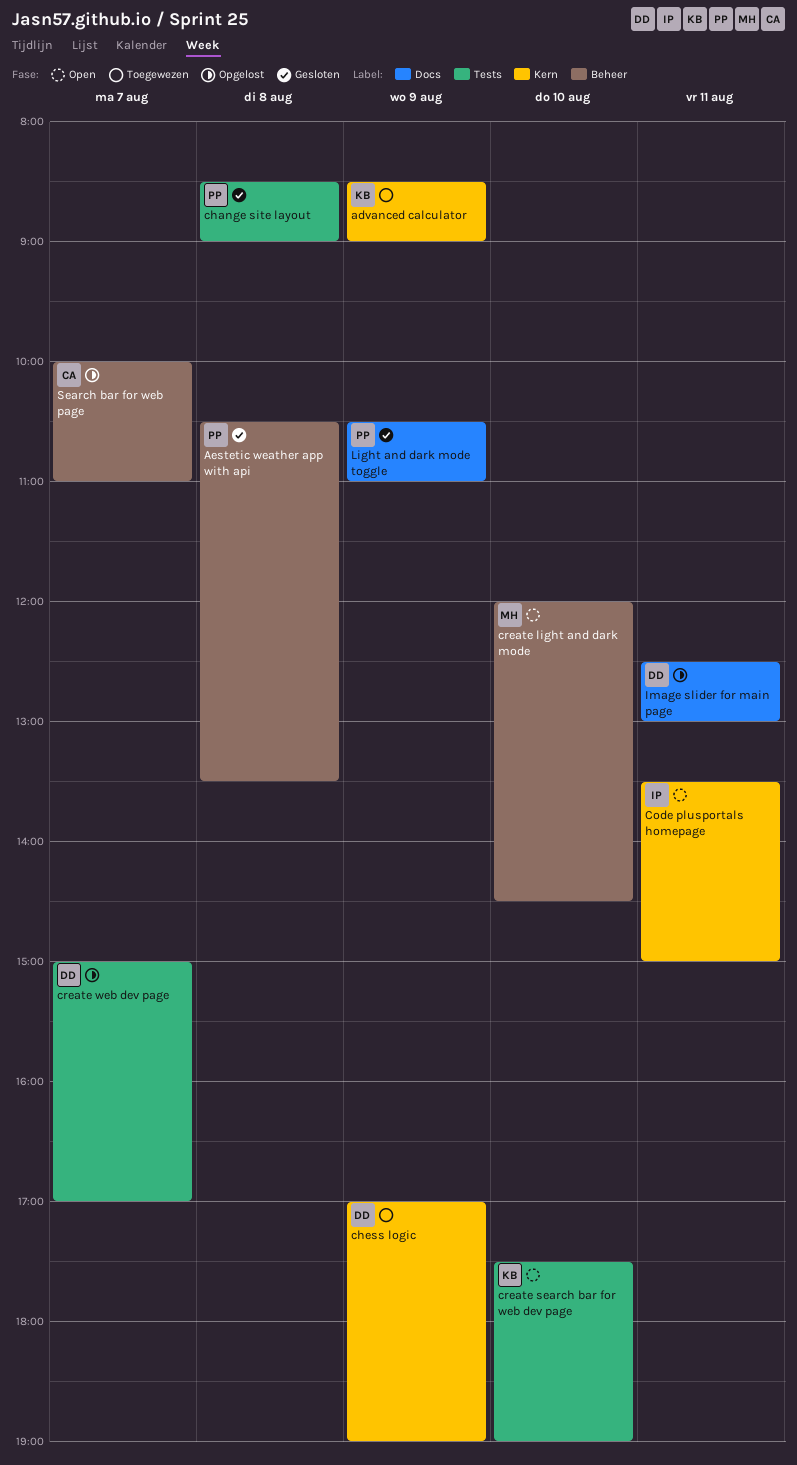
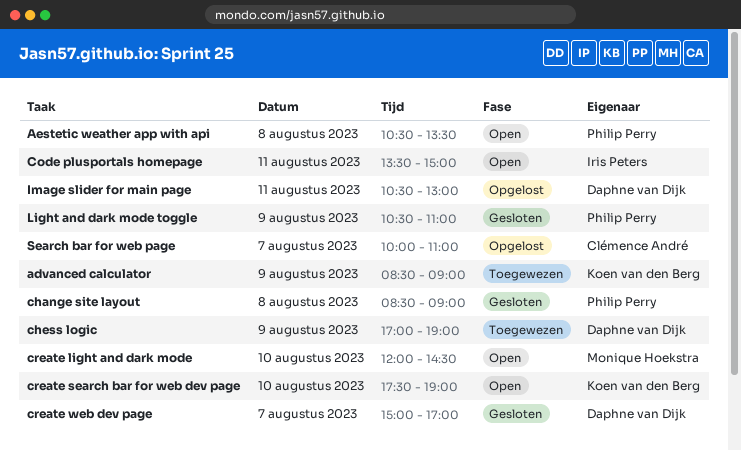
Aestetic weather app with api, status: Gesloten -> Open
create web dev page, status: Opgelost -> Gesloten
Image slider for main page, begins: 12:30 -> 10:30

